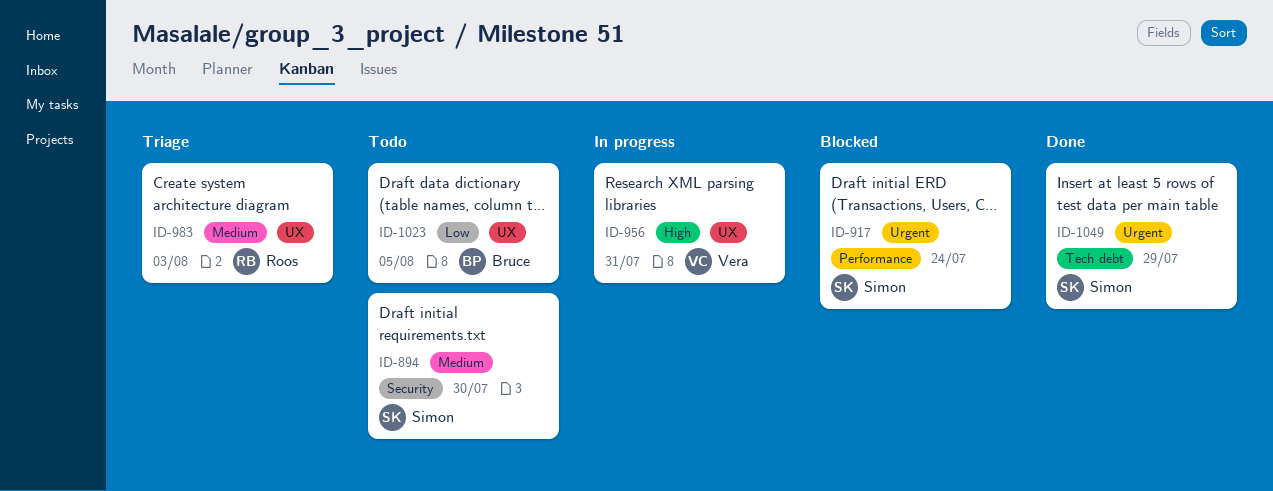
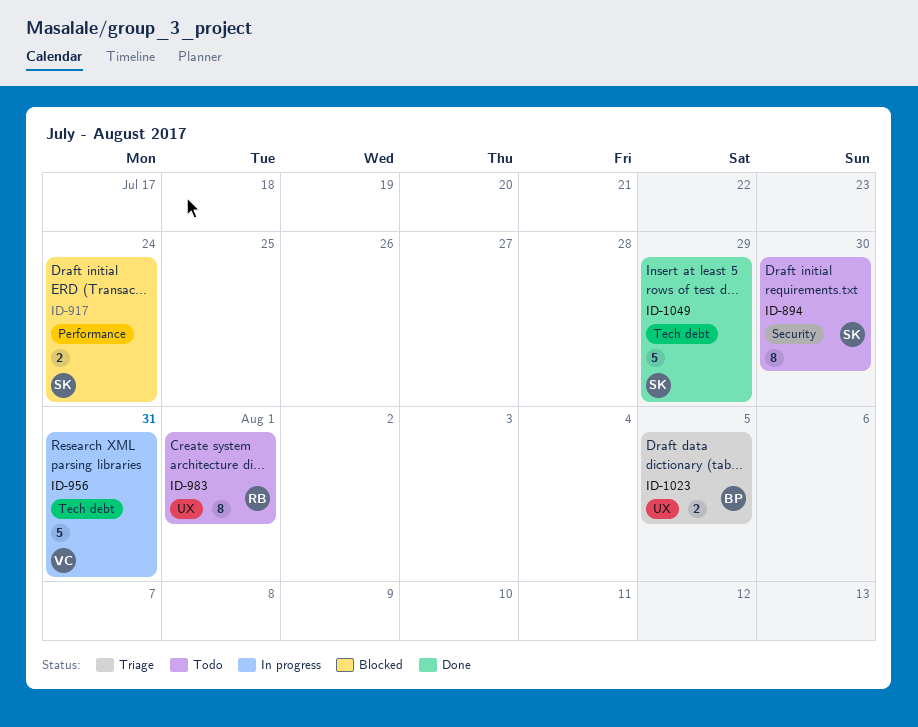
ID-956, label: UX -> Tech debt
ID-983, status: Triage -> Todo
ID-983, due: Aug 3 -> Aug 1
ID-1023, status: Todo -> Triage

